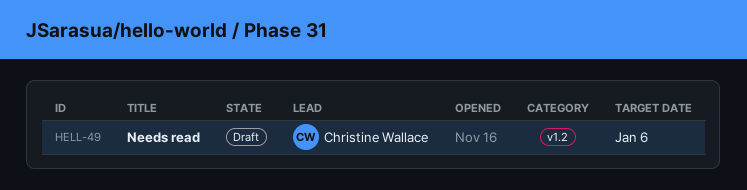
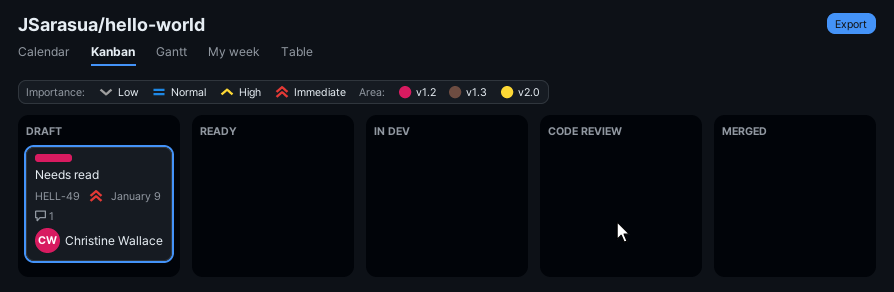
HELL-49, due: Jan 6 -> Jan 9

